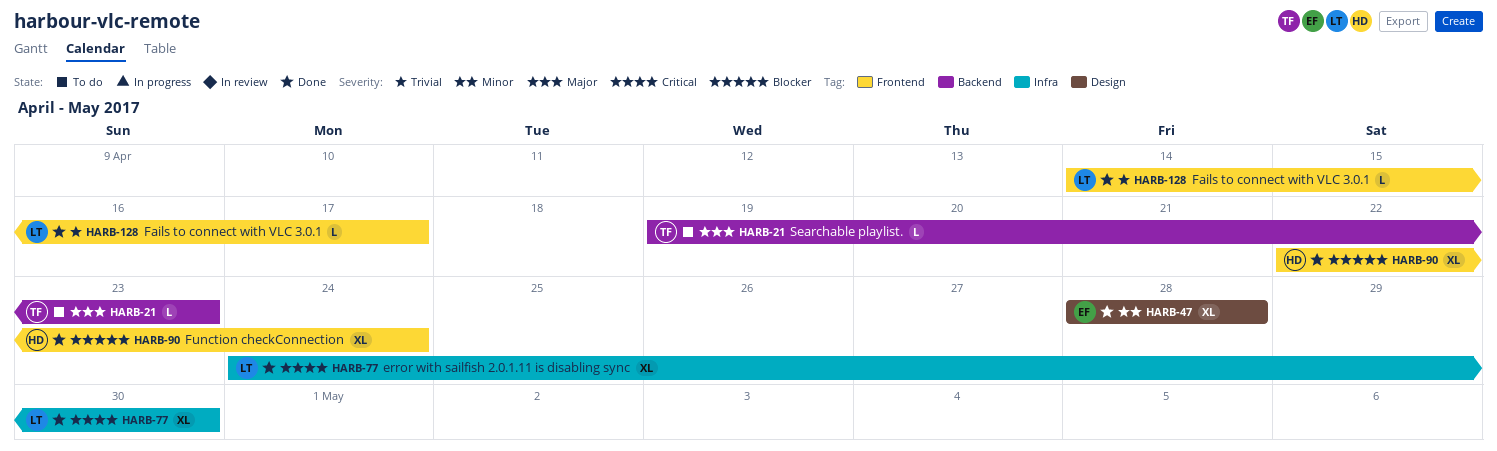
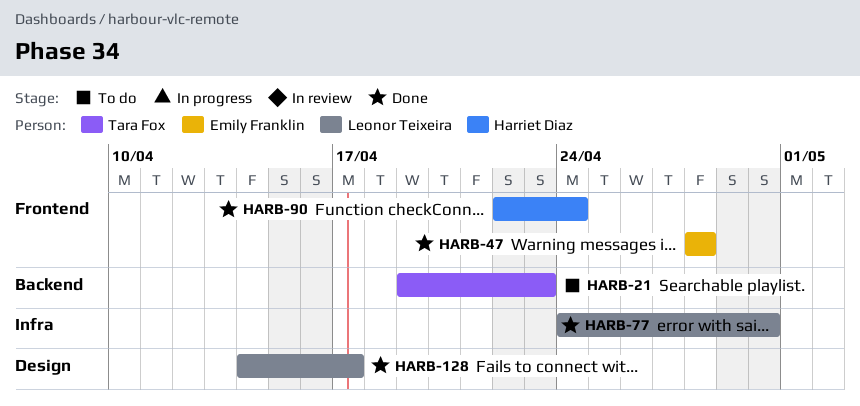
HARB-47, label: Design -> Frontend
HARB-128, label: Frontend -> Design

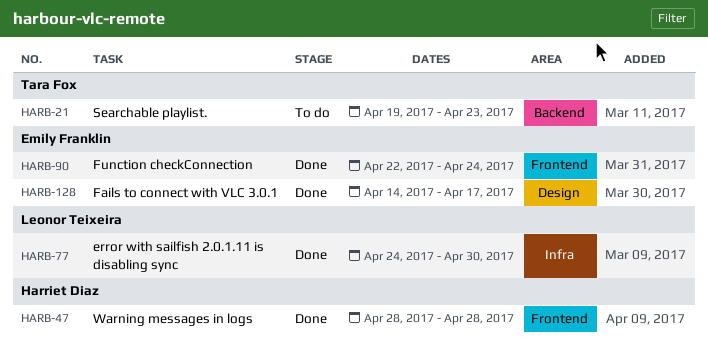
HARB-47, owner: Emily Franklin -> Harriet Diaz
HARB-90, owner: Harriet Diaz -> Emily Franklin
HARB-128, owner: Leonor Teixeira -> Emily Franklin

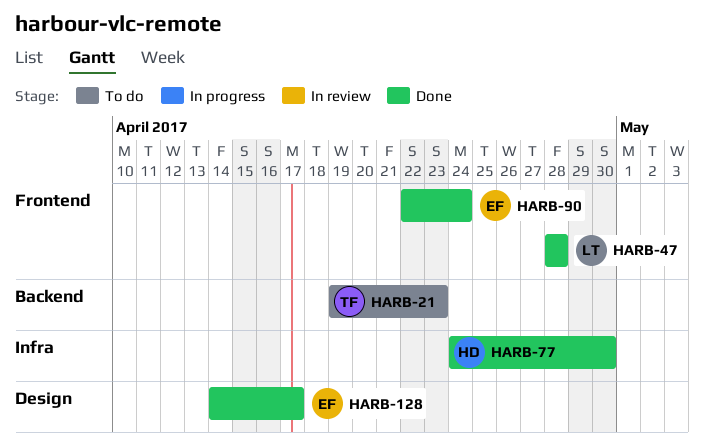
HARB-47, owner: Harriet Diaz -> Leonor Teixeira
HARB-77, owner: Leonor Teixeira -> Harriet Diaz

